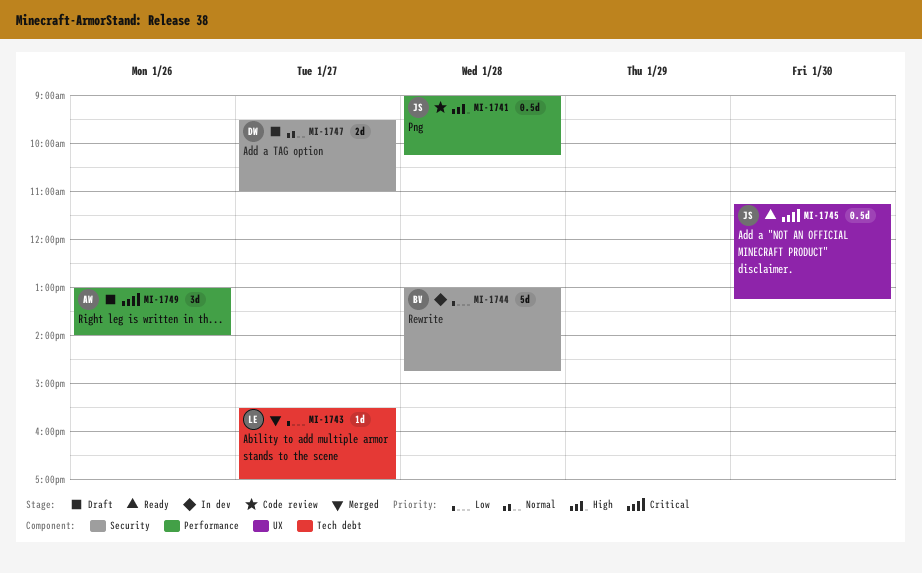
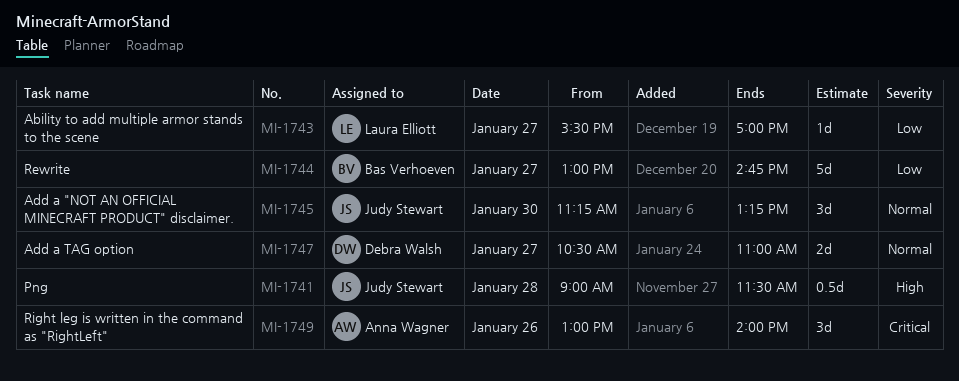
MI-1741, ends: 10:15 -> 11:30
MI-1744, day: Jan 28 -> Jan 27
MI-1745, priority: Critical -> Normal
MI-1745, estimate: 0.5d -> 3d
MI-1747, begins: 09:30 -> 10:30

